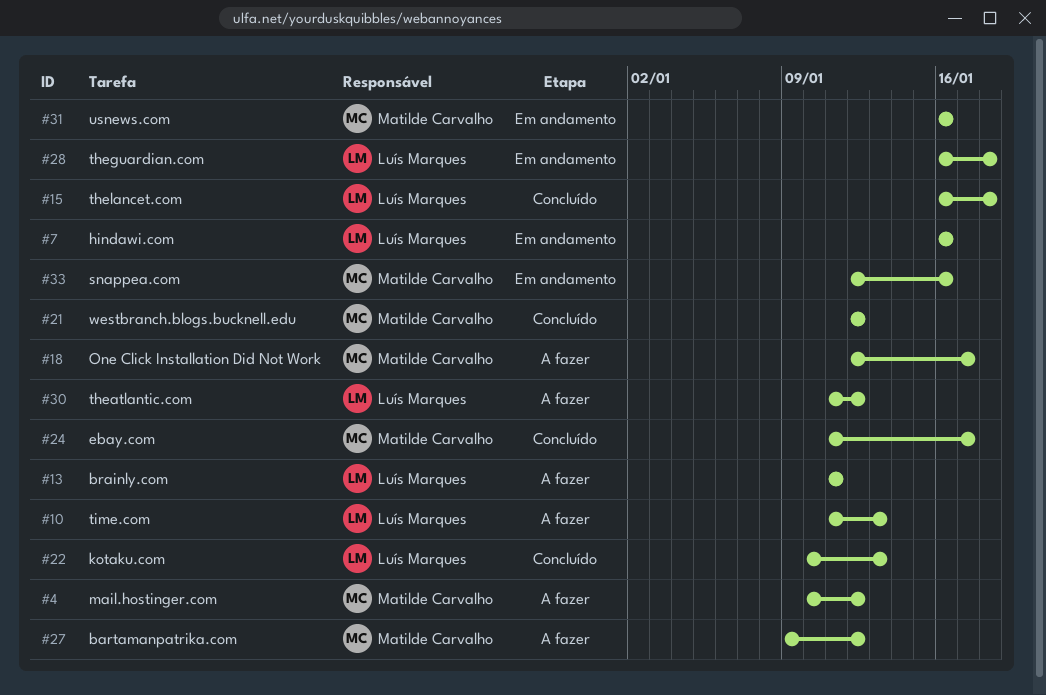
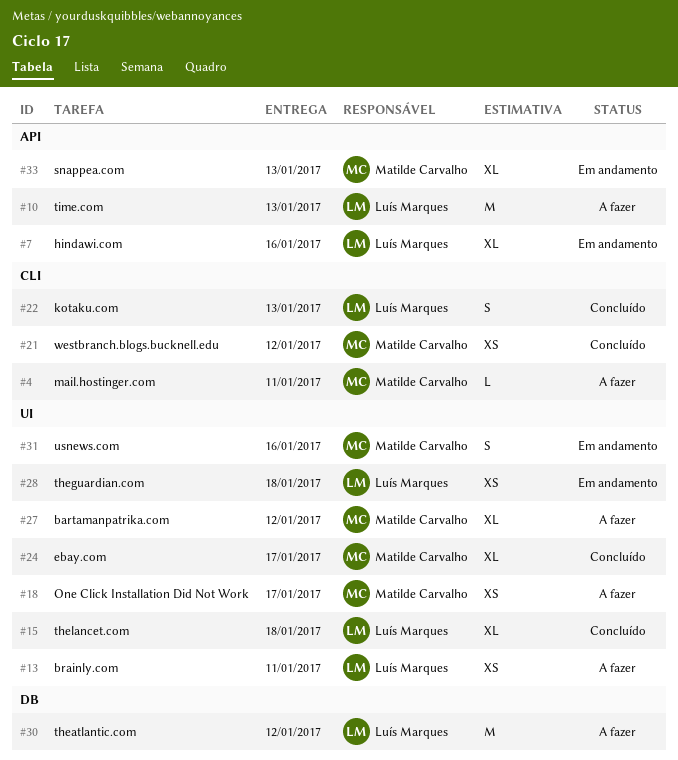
#4, due: Jan 12 -> Jan 11
#33, due: Jan 16 -> Jan 13

